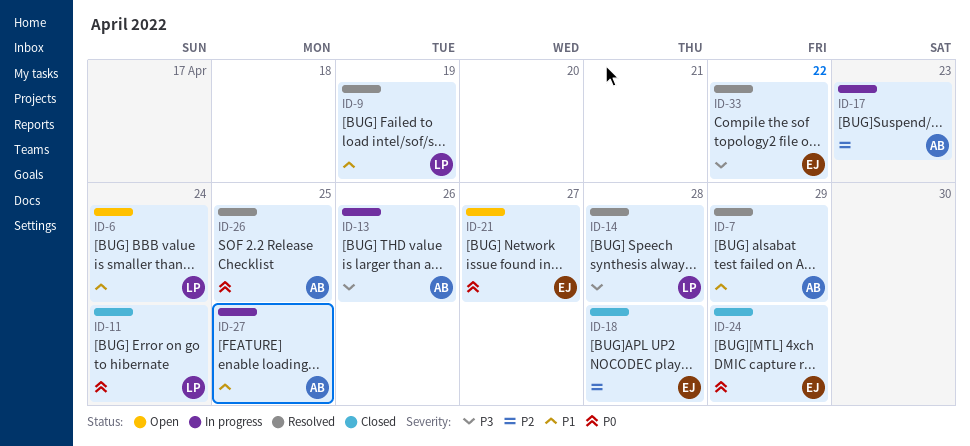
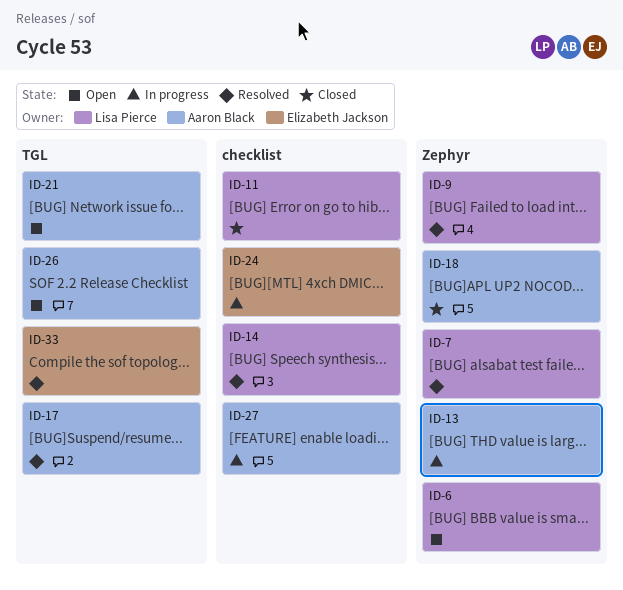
ID-7, owner: Aaron Black -> Lisa Pierce
ID-17, status: In progress -> Resolved
ID-18, owner: Elizabeth Jackson -> Aaron Black
ID-21, owner: Elizabeth Jackson -> Aaron Black
ID-24, status: Closed -> In progress
ID-26, status: Resolved -> Open

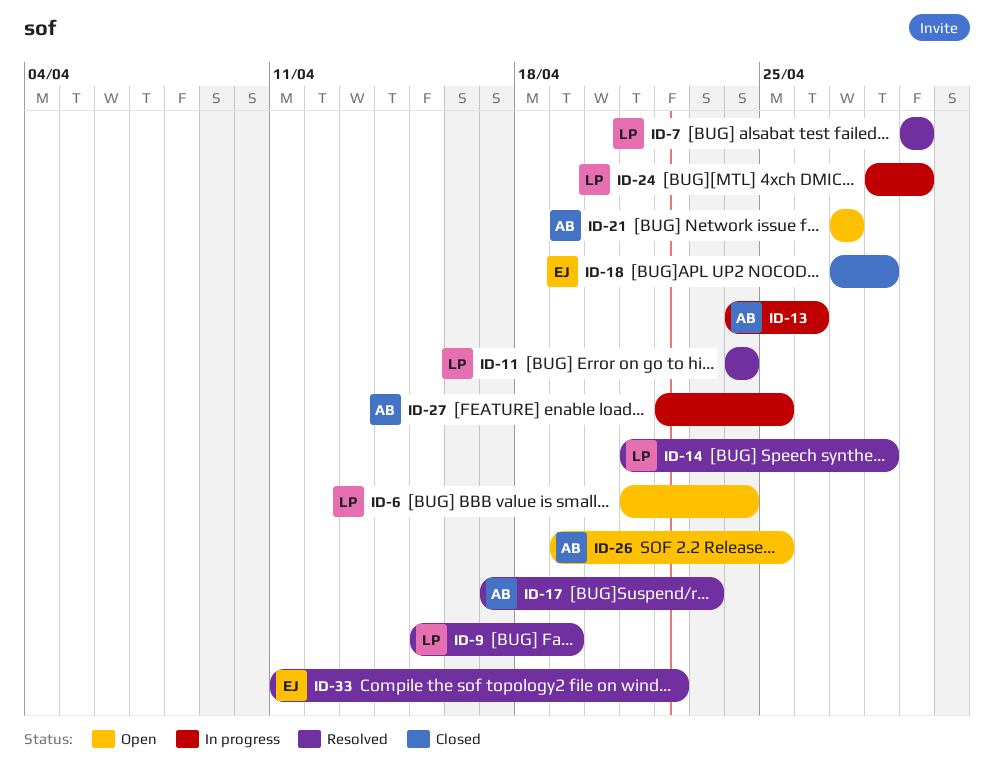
ID-11, status: Closed -> Resolved
ID-18, owner: Aaron Black -> Elizabeth Jackson
ID-24, owner: Elizabeth Jackson -> Lisa Pierce

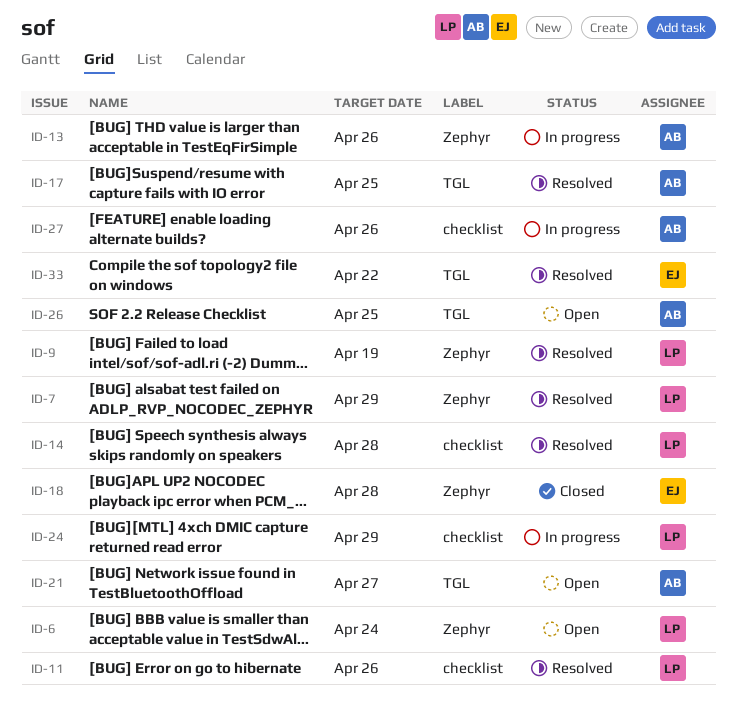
ID-11, due: Apr 24 -> Apr 26
ID-17, due: Apr 23 -> Apr 25
ID-27, due: Apr 25 -> Apr 26

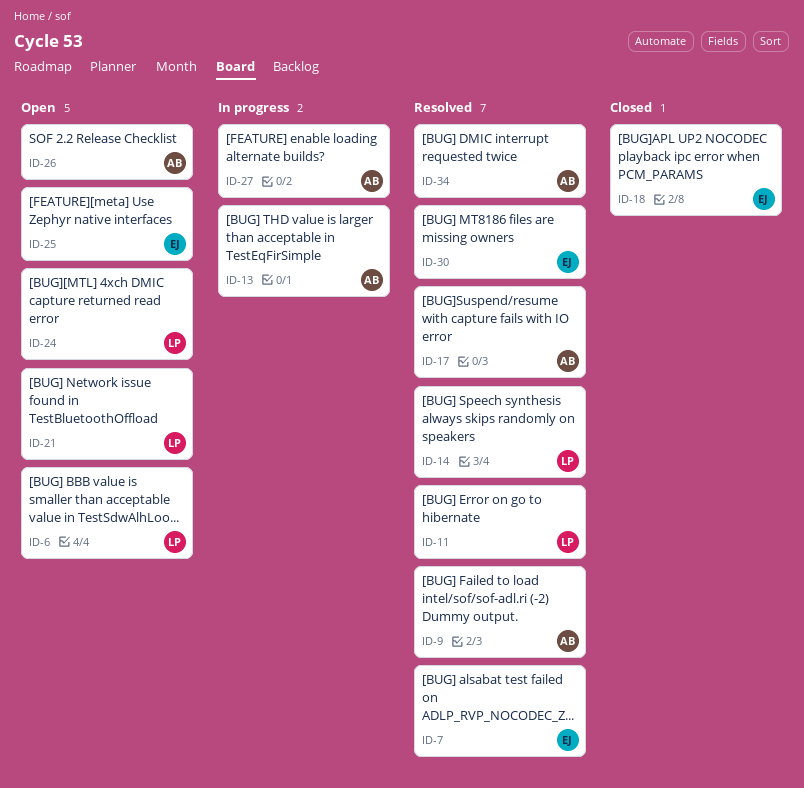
ID-7, owner: LP -> EJ
ID-9, owner: LP -> AB
ID-21, owner: AB -> LP
ID-24, status: In progress -> Open
ID-25: none -> present
ID-30: none -> present
ID-33: present -> none
ID-34: none -> present

